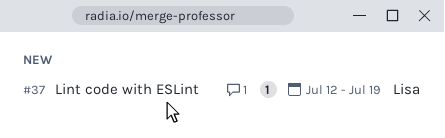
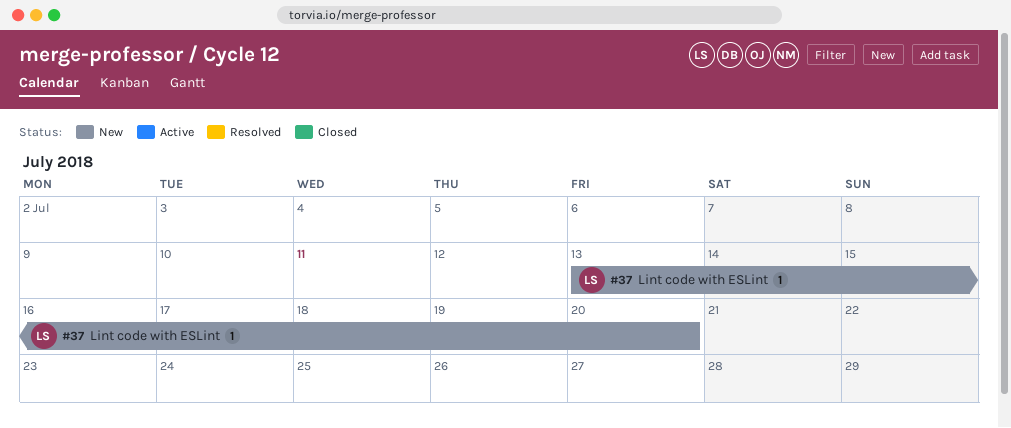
#37, start: Jul 12 -> Jul 13
#37, due: Jul 19 -> Jul 20

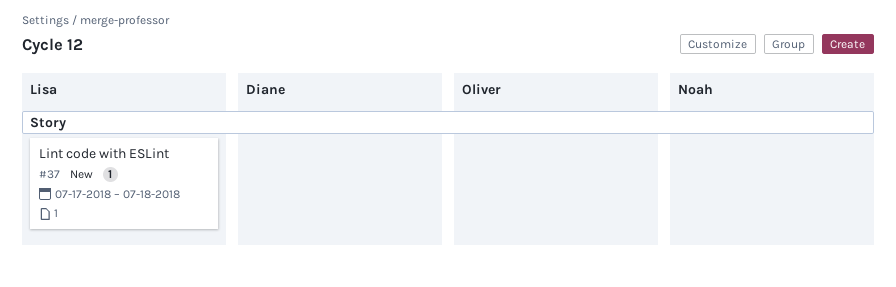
#37, start: Jul 13 -> Jul 17
#37, due: Jul 20 -> Jul 18

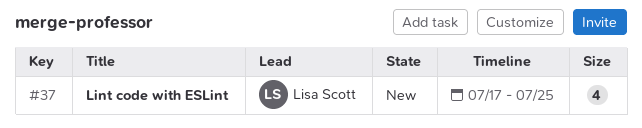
#37, estimate: 1 -> 4
#37, due: Jul 18 -> Jul 25

